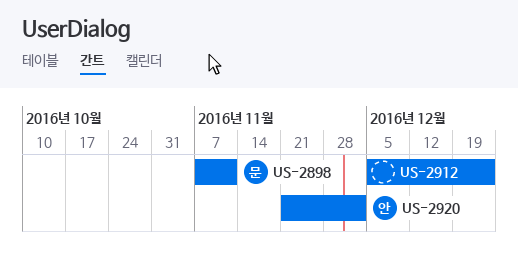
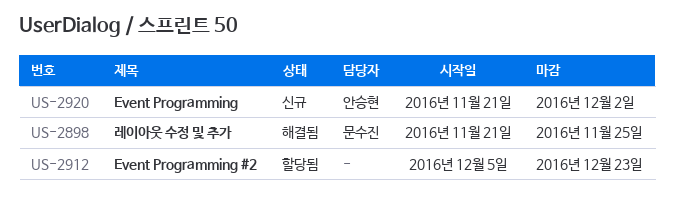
US-2898, start: Nov 7 -> Nov 21
US-2898, due: Nov 11 -> Nov 25

